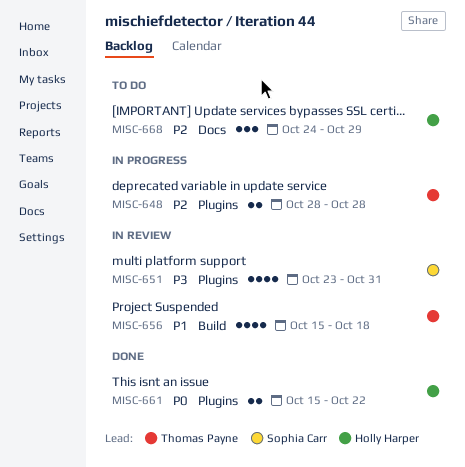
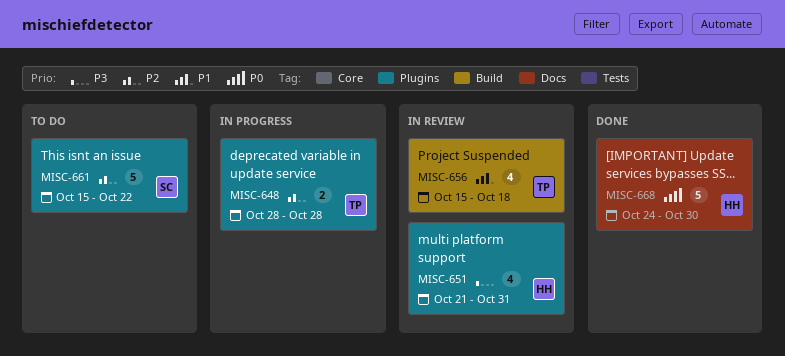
MISC-651, owner: Sophia Carr -> Holly Harper
MISC-651, start: Oct 23 -> Oct 21
MISC-661, status: Done -> To do
MISC-661, owner: Holly Harper -> Sophia Carr
MISC-661, priority: P0 -> P2
MISC-661, estimate: 2 -> 5
MISC-668, status: To do -> Done
MISC-668, priority: P2 -> P0
MISC-668, estimate: 3 -> 5
MISC-668, due: Oct 29 -> Oct 30

